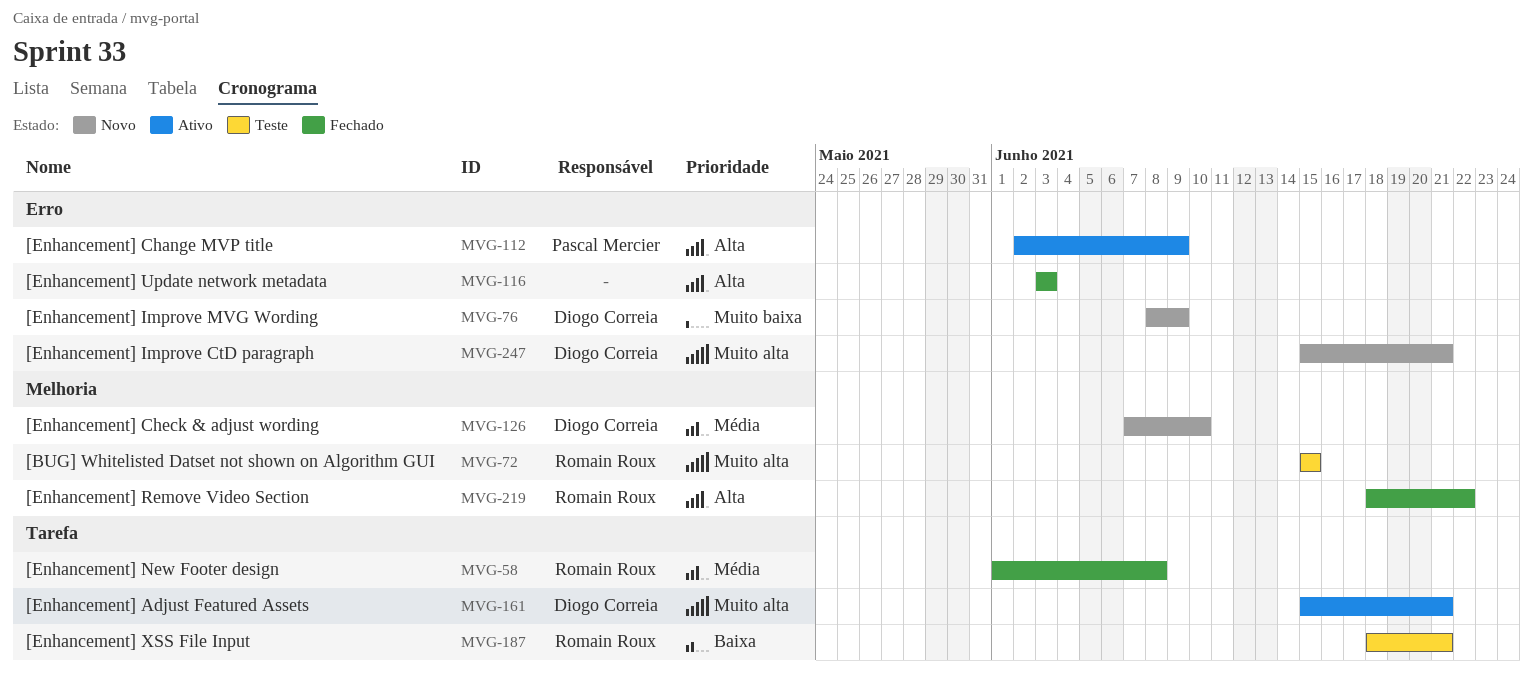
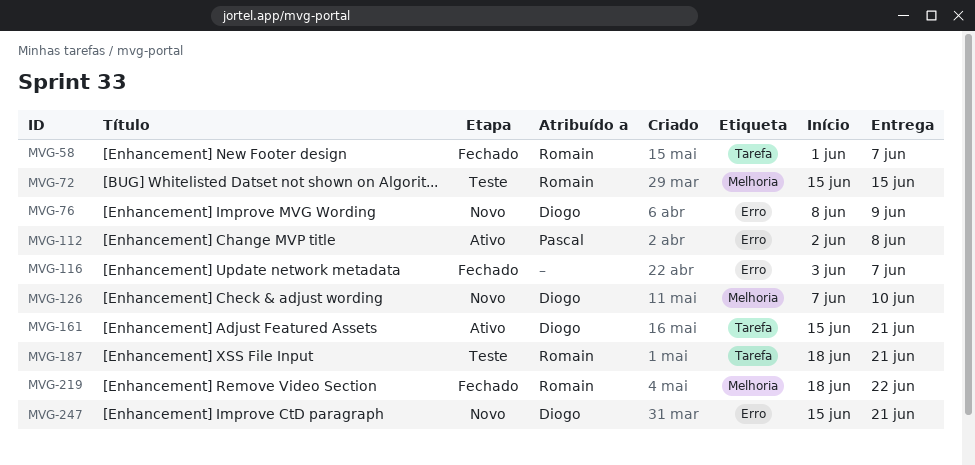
MVG-58, due: Jun 8 -> Jun 7
MVG-112, due: Jun 9 -> Jun 8
MVG-116, due: Jun 3 -> Jun 7

